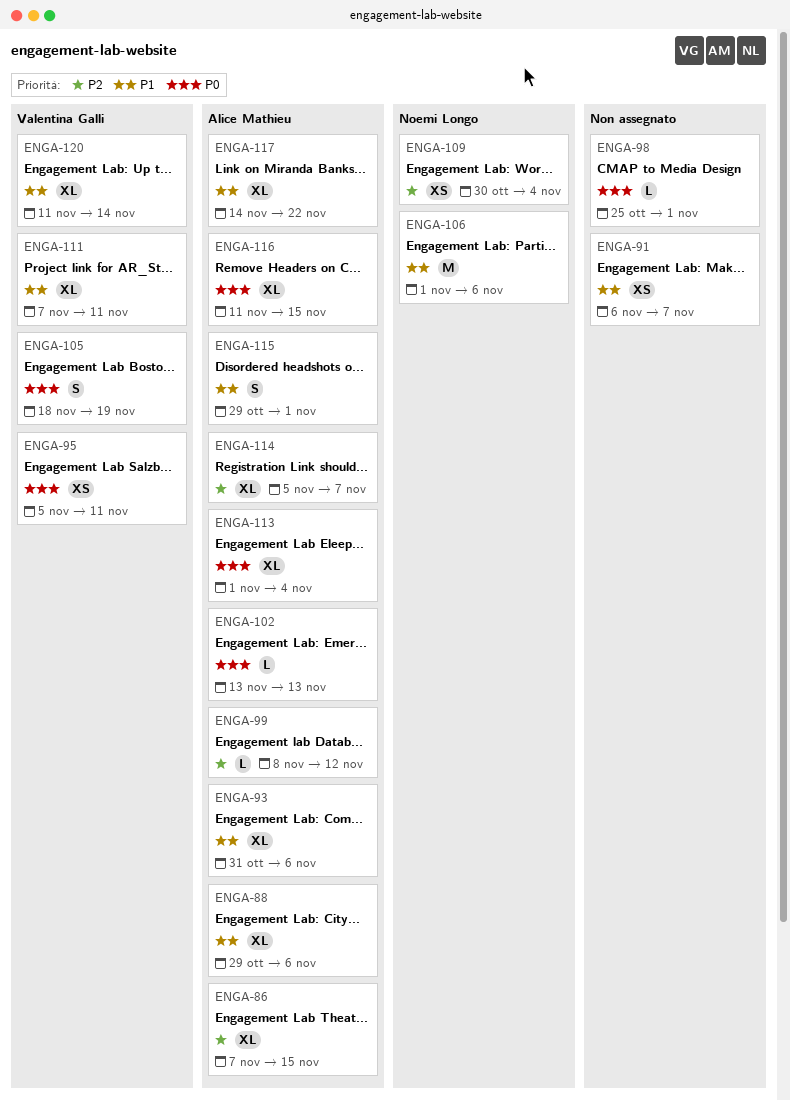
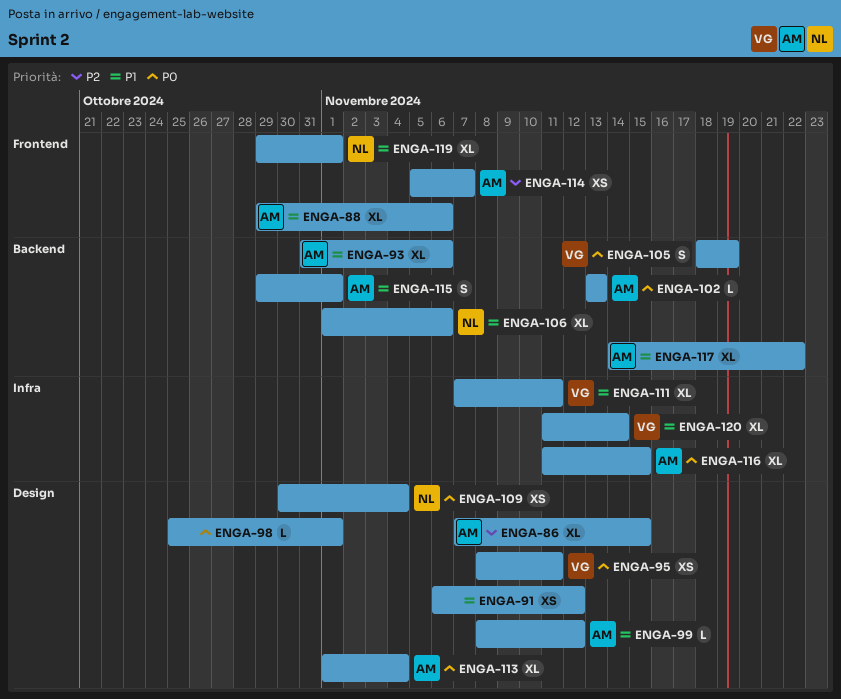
ENGA-91, due: Nov 7 -> Nov 12
ENGA-95, start: Nov 5 -> Nov 8
ENGA-99, priority: P2 -> P1
ENGA-106, estimate: M -> XL
ENGA-109, priority: P2 -> P0
ENGA-114, estimate: XL -> XS
ENGA-119: none -> present

